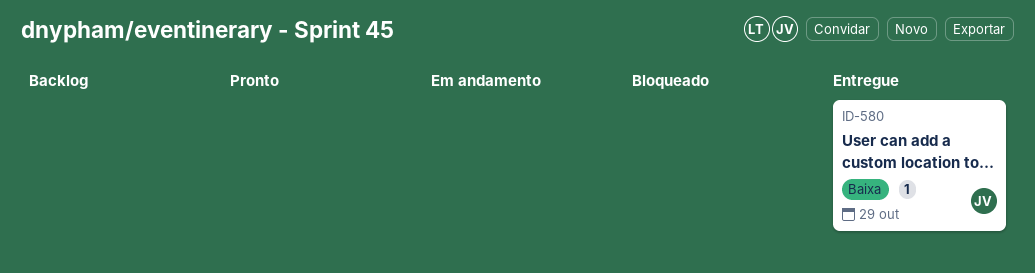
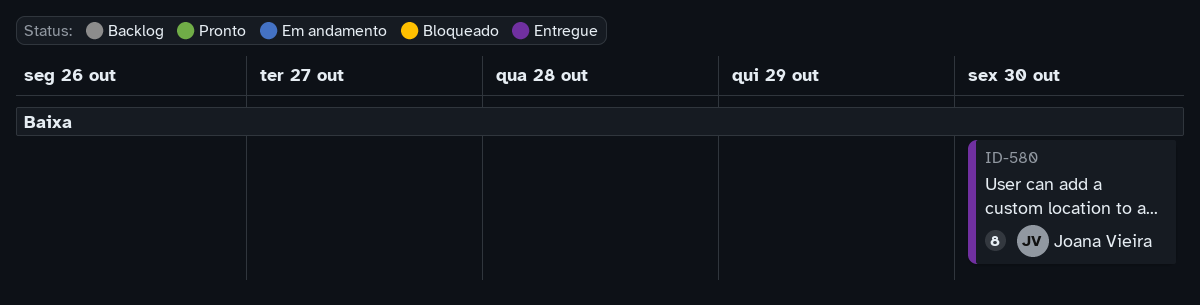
ID-580, estimate: 1 -> 8
ID-580, due: Oct 29 -> Oct 30

